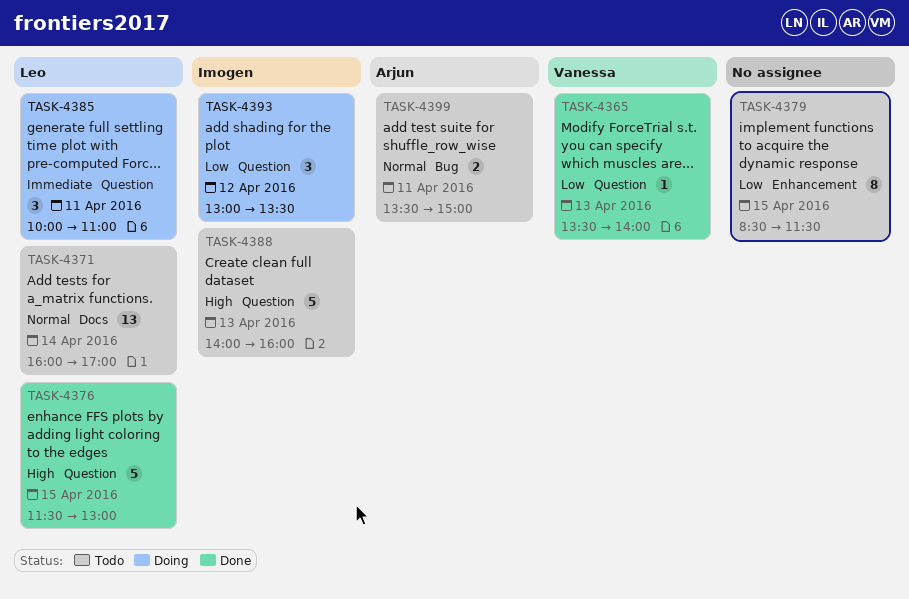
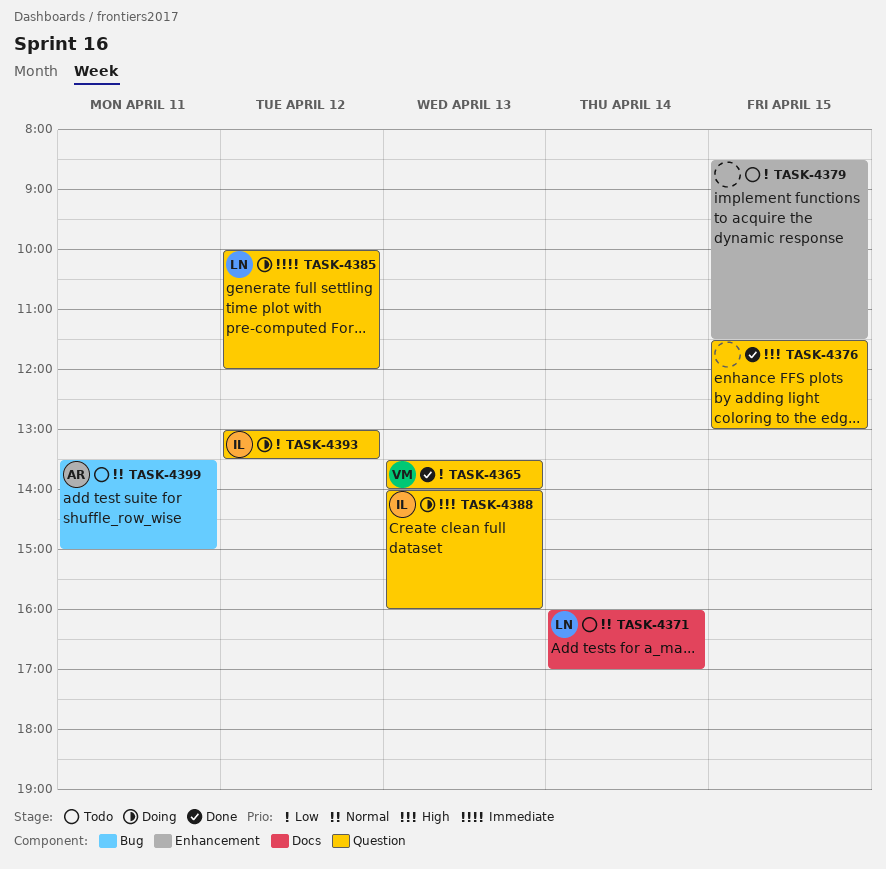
TASK-4376, owner: Leo -> none
TASK-4385, day: Apr 11 -> Apr 12
TASK-4385, ends: 11:00 -> 12:00
TASK-4388, status: Todo -> Doing

